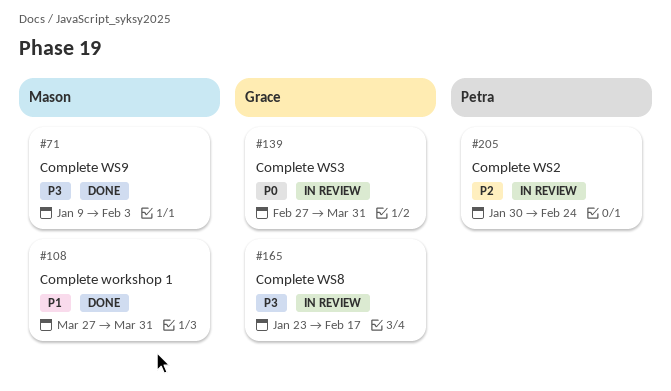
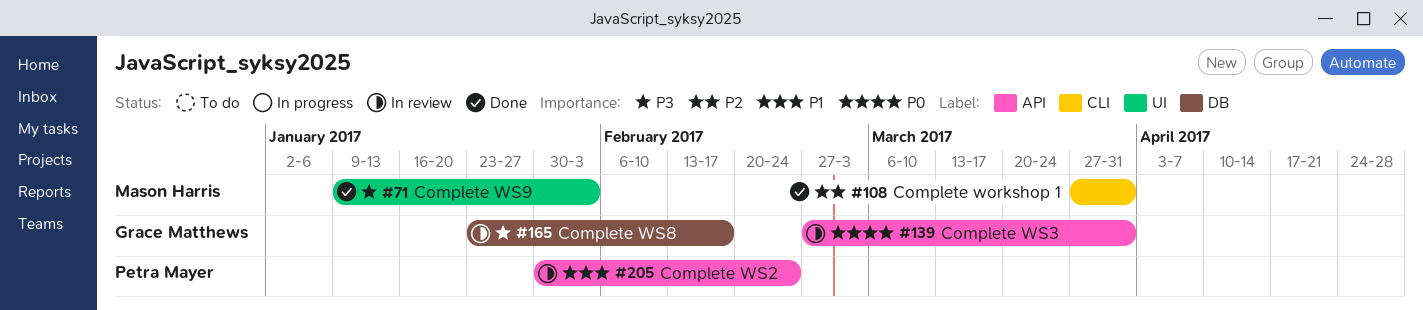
#108, priority: P1 -> P2
#205, priority: P2 -> P1

